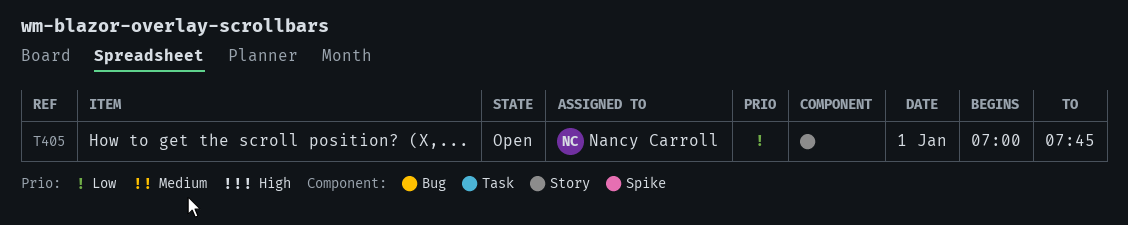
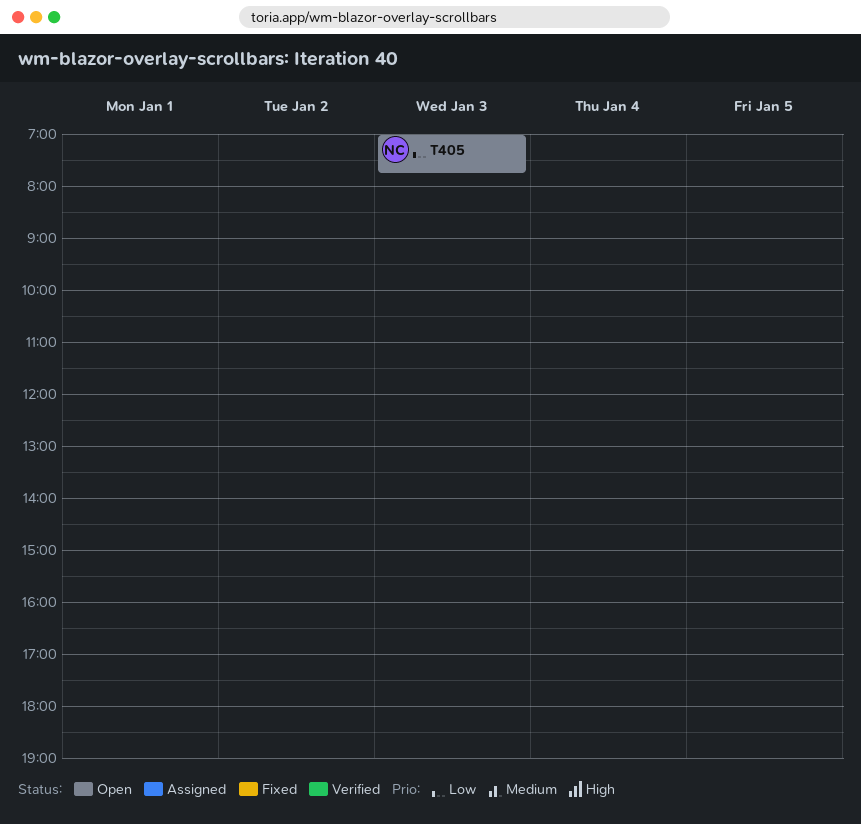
T405, day: Jan 1 -> Jan 3

